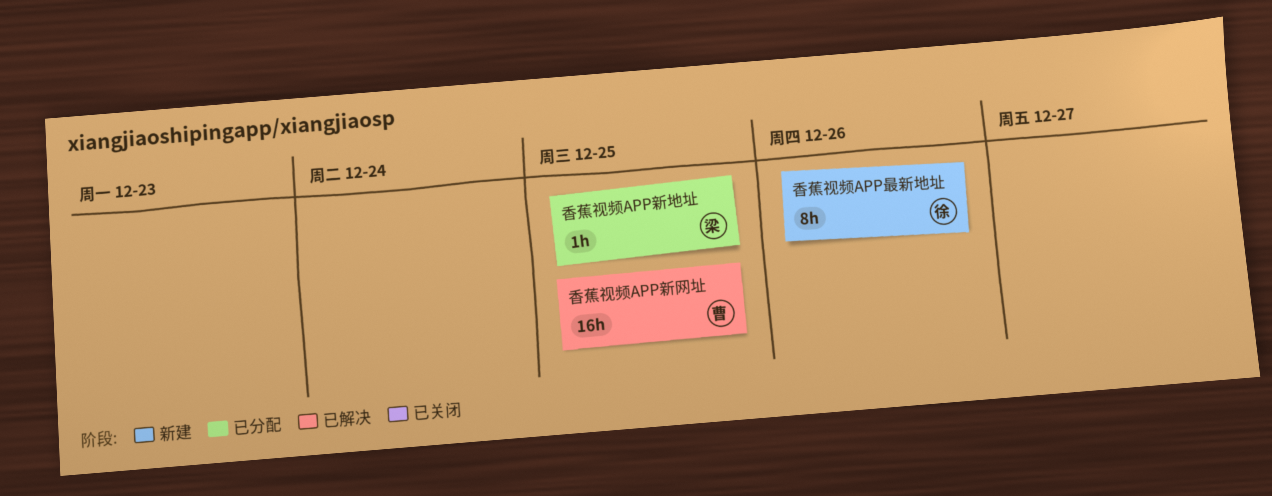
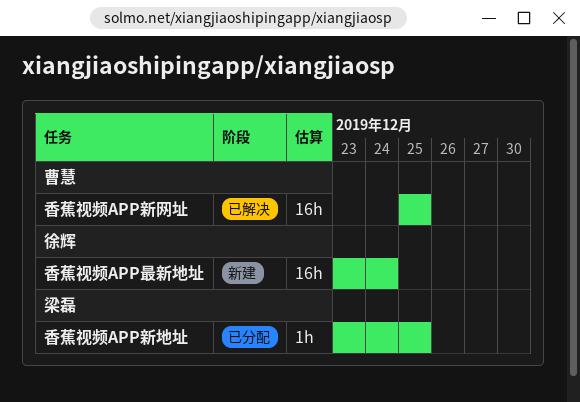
香蕉视频APP最新地址, estimate: 8h -> 16h
香蕉视频APP最新地址, due: Dec 26 -> Dec 24

